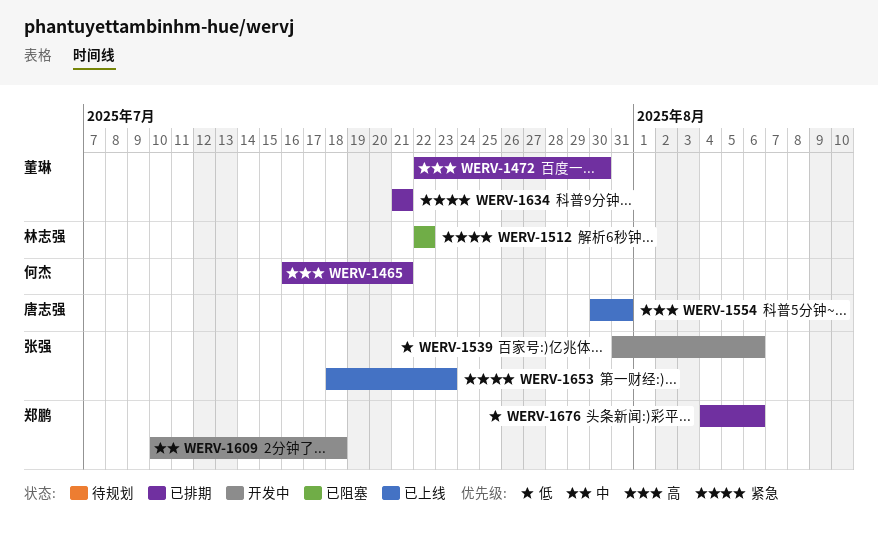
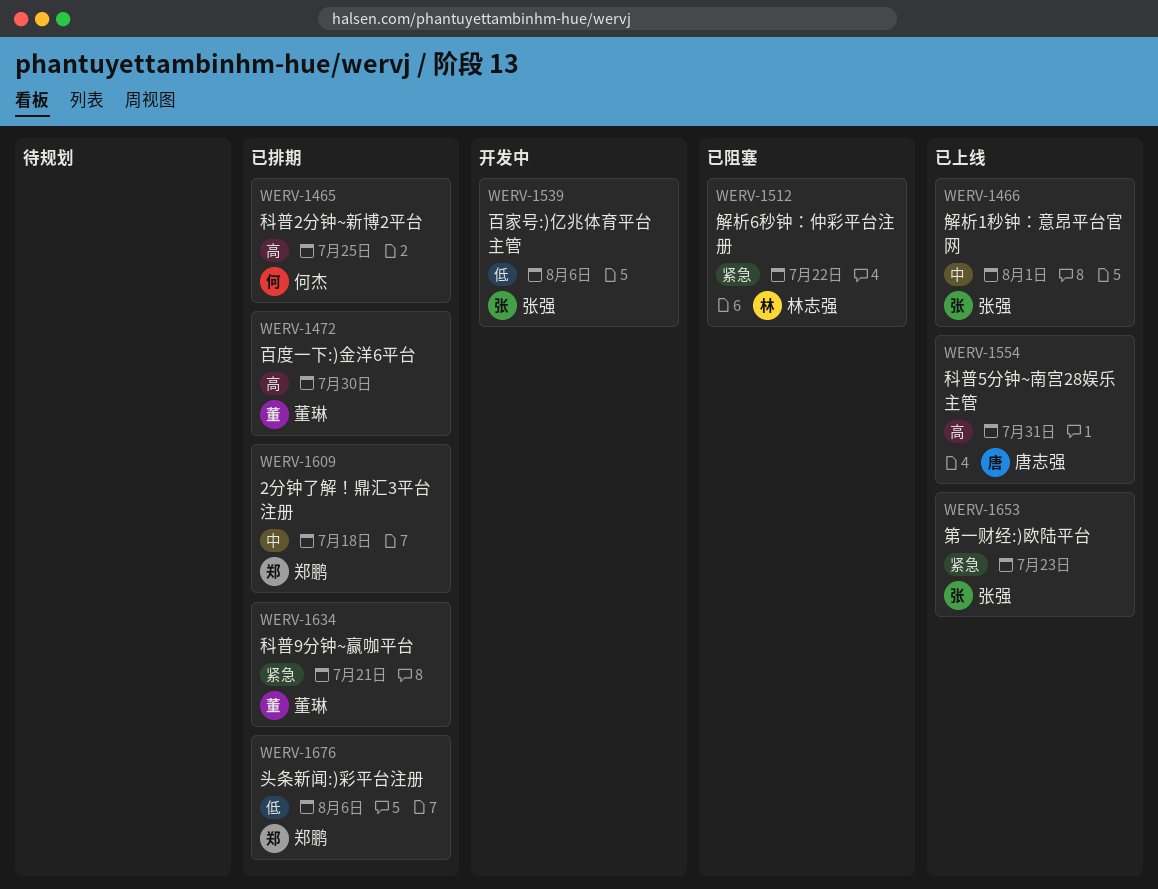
WERV-1465, due: Jul 21 -> Jul 25
WERV-1466: none -> present
WERV-1609, status: 开发中 -> 已排期

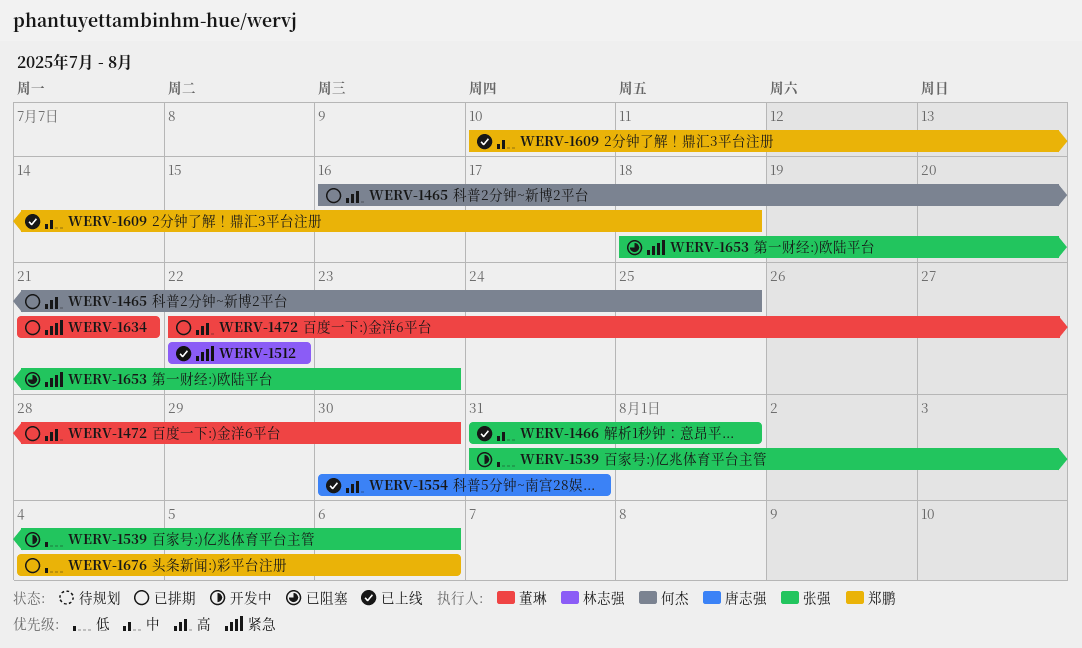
WERV-1512, status: 已阻塞 -> 已上线
WERV-1609, status: 已排期 -> 已上线
WERV-1653, status: 已上线 -> 已阻塞

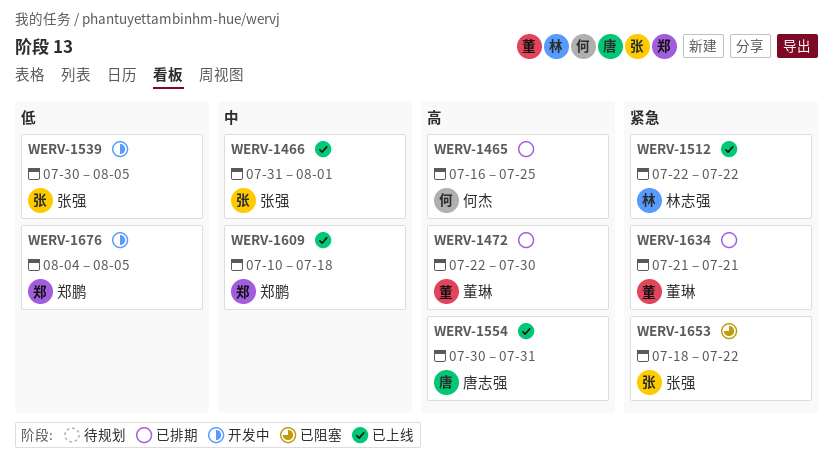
WERV-1539, start: Jul 31 -> Jul 30
WERV-1539, due: Aug 6 -> Aug 5
WERV-1653, due: Jul 23 -> Jul 22
WERV-1676, status: 已排期 -> 开发中
WERV-1676, due: Aug 6 -> Aug 5

